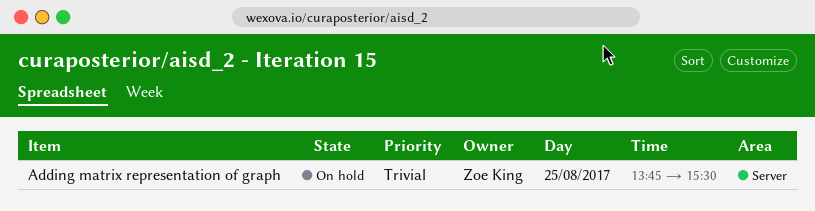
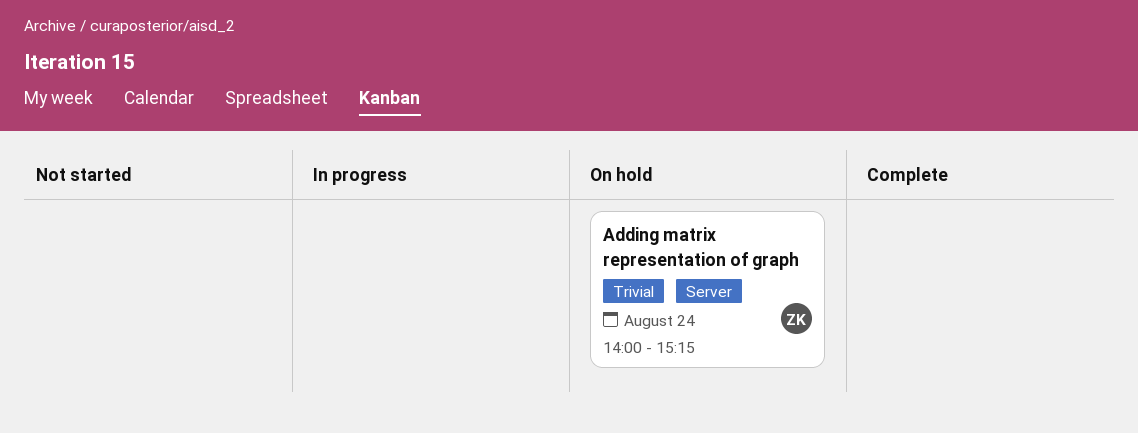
Adding matrix representation of graph, day: Aug 25 -> Aug 24
Adding matrix representation of graph, begins: 13:45 -> 14:00
Adding matrix representation of graph, ends: 15:30 -> 15:15

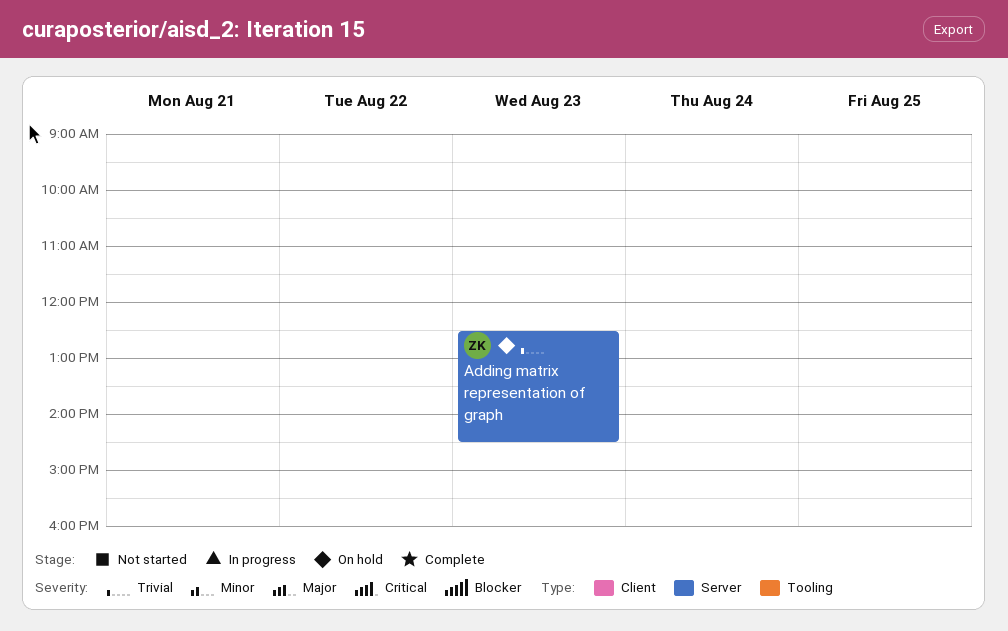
Adding matrix representation of graph, day: Aug 24 -> Aug 23
Adding matrix representation of graph, begins: 14:00 -> 12:30
Adding matrix representation of graph, ends: 15:15 -> 14:30

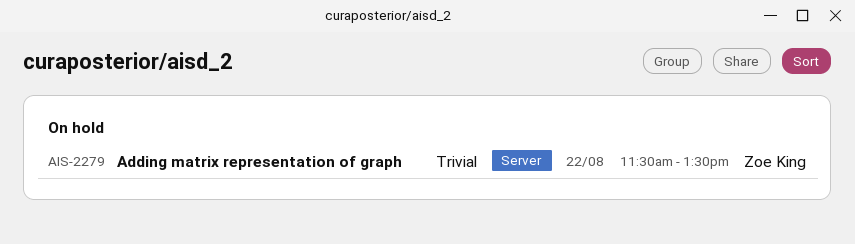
Adding matrix representation of graph, day: Aug 23 -> Aug 22
Adding matrix representation of graph, begins: 12:30 -> 11:30
Adding matrix representation of graph, ends: 14:30 -> 13:30

